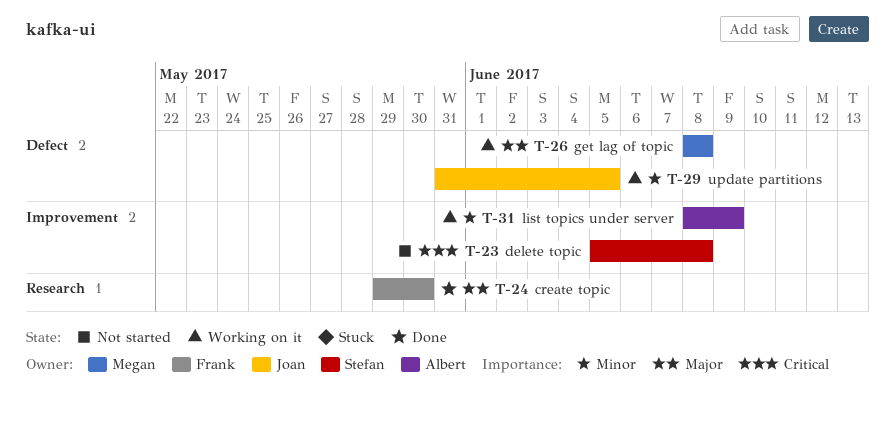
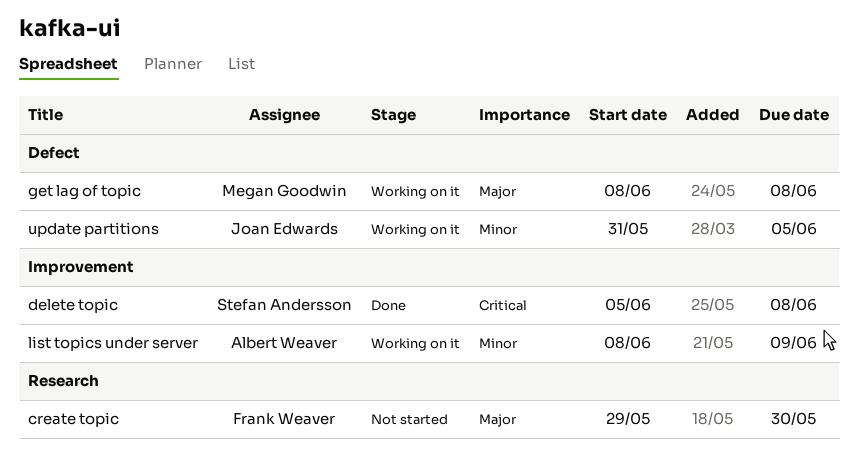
create topic, status: Done -> Not started
delete topic, status: Not started -> Done

